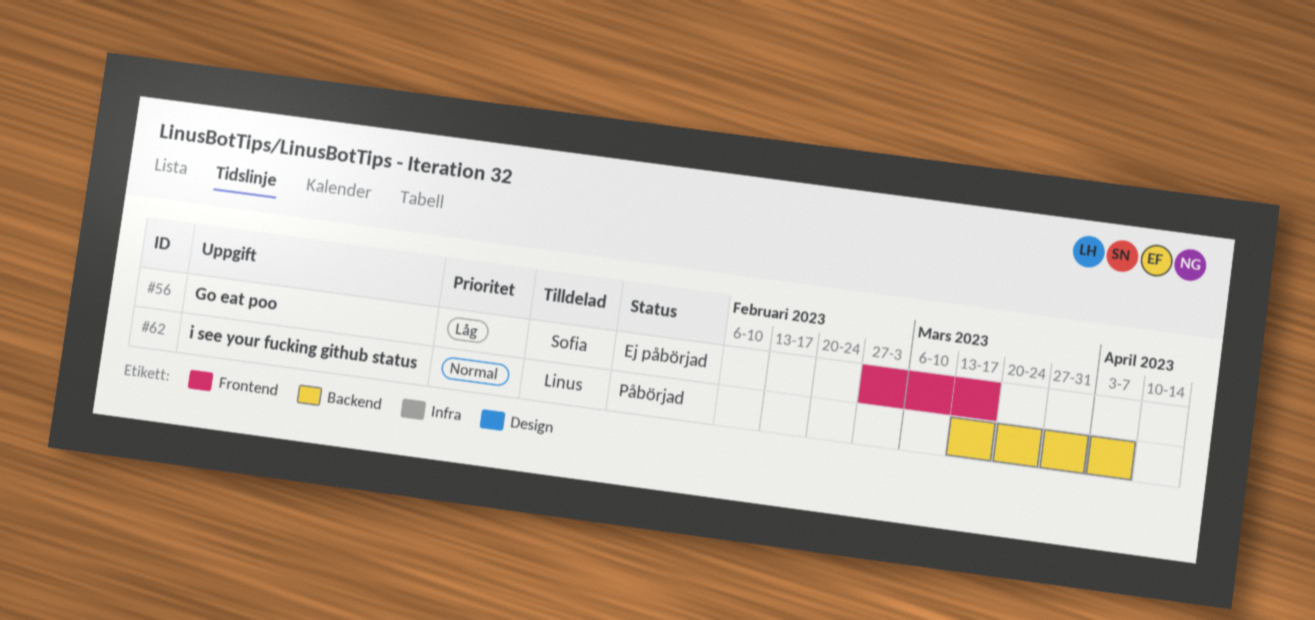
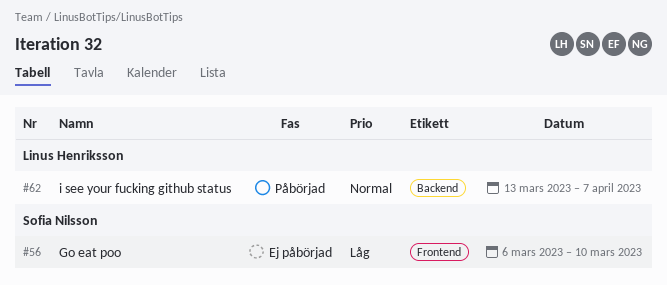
#56, start: Feb 27 -> Mar 6
#56, due: Mar 17 -> Mar 10

